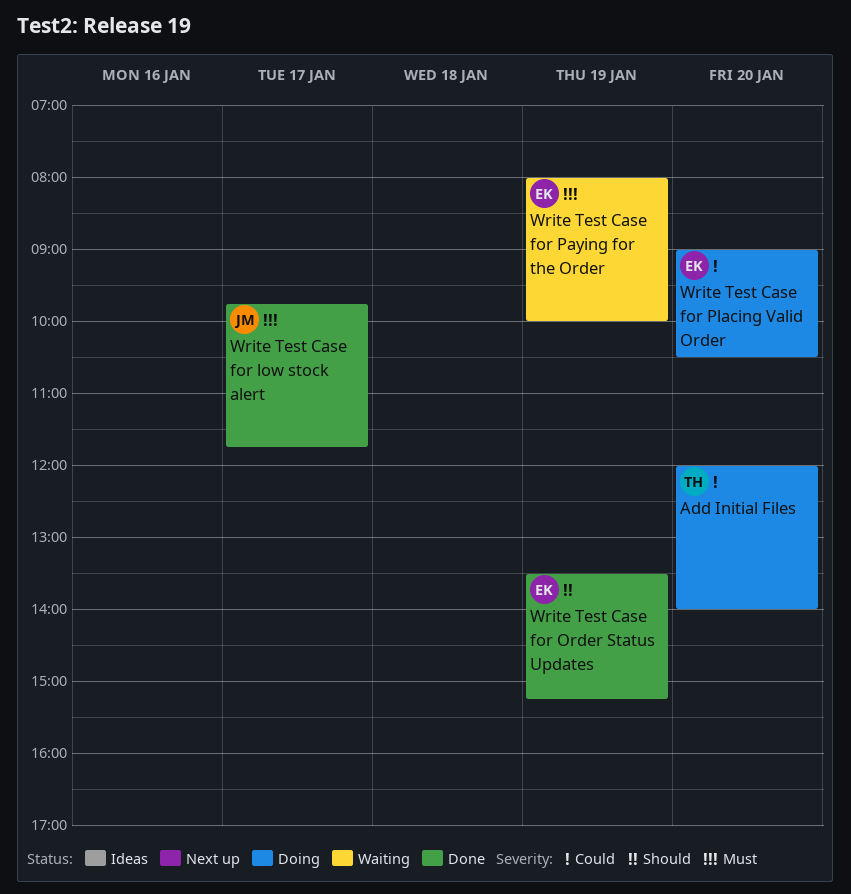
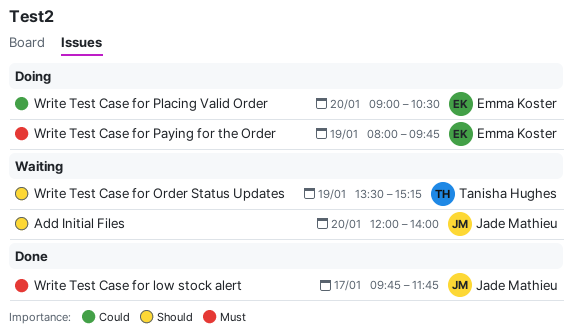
Add Initial Files, status: Doing -> Waiting
Add Initial Files, owner: Tanisha Hughes -> Jade Mathieu
Add Initial Files, priority: Could -> Should
Write Test Case for Order Status Updates, status: Done -> Waiting
Write Test Case for Order Status Updates, owner: Emma Koster -> Tanisha Hughes
Write Test Case for Paying for the Order, status: Waiting -> Doing
Write Test Case for Paying for the Order, ends: 10:00 -> 09:45

